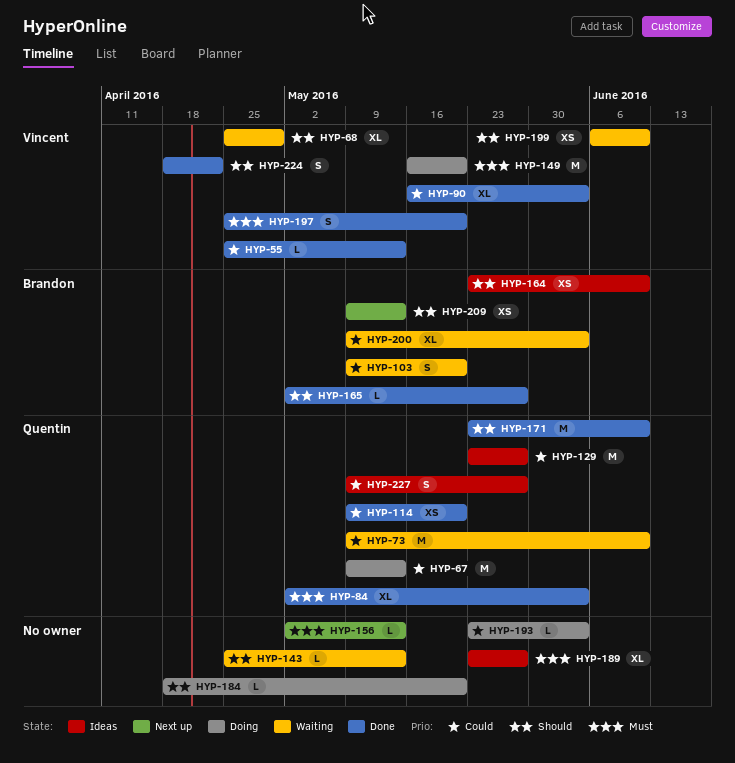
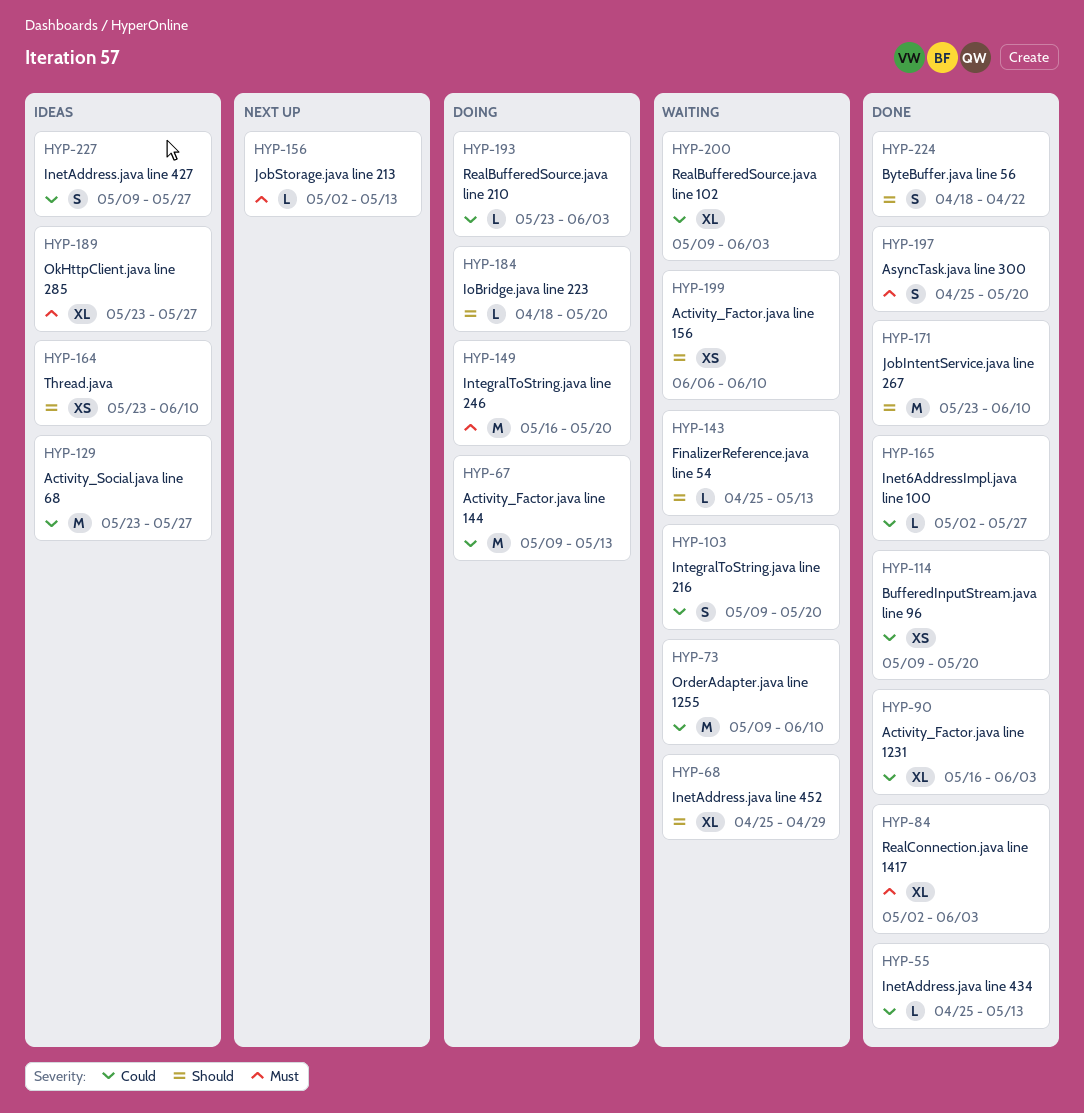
HYP-165, priority: Should -> Could
HYP-209: present -> none

